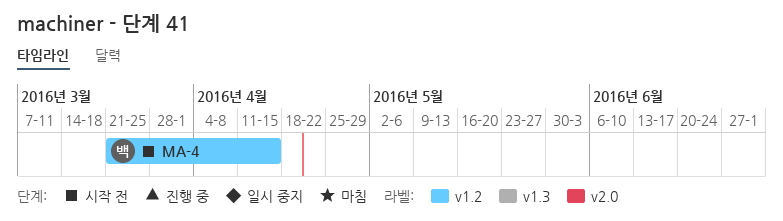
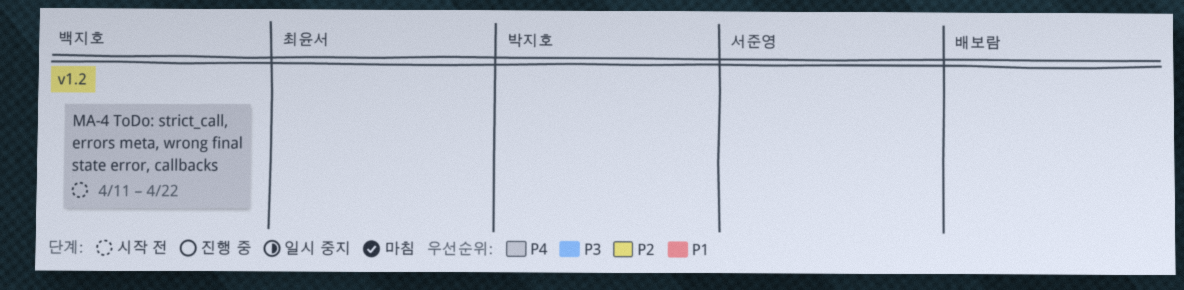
MA-4, start: Mar 21 -> Apr 11
MA-4, due: Apr 15 -> Apr 22

